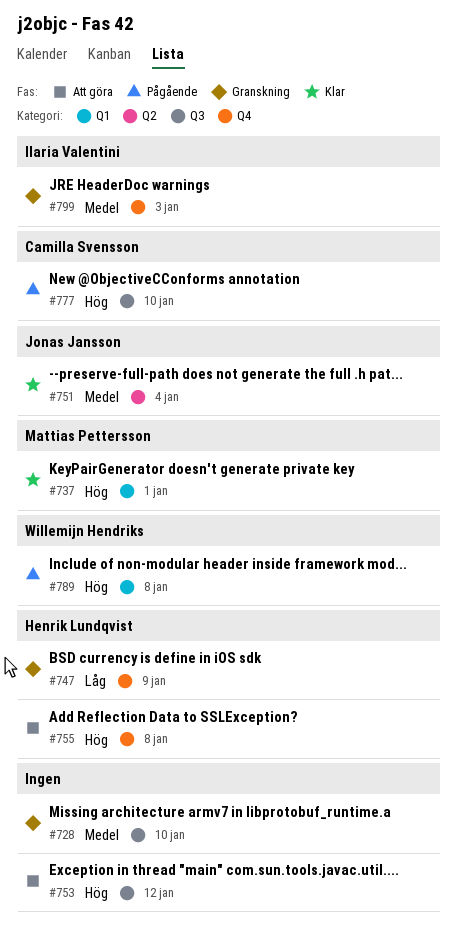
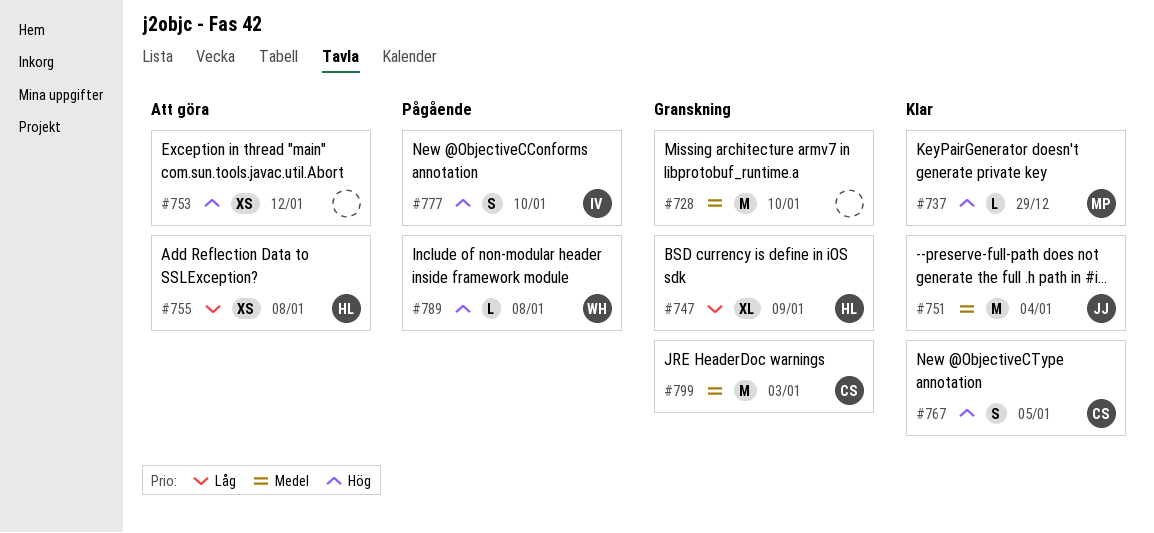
#737, due: Jan 1 -> Dec 29
#755, priority: Hög -> Låg
#767: none -> present
#777, owner: Camilla Svensson -> Ilaria Valentini
#799, owner: Ilaria Valentini -> Camilla Svensson

